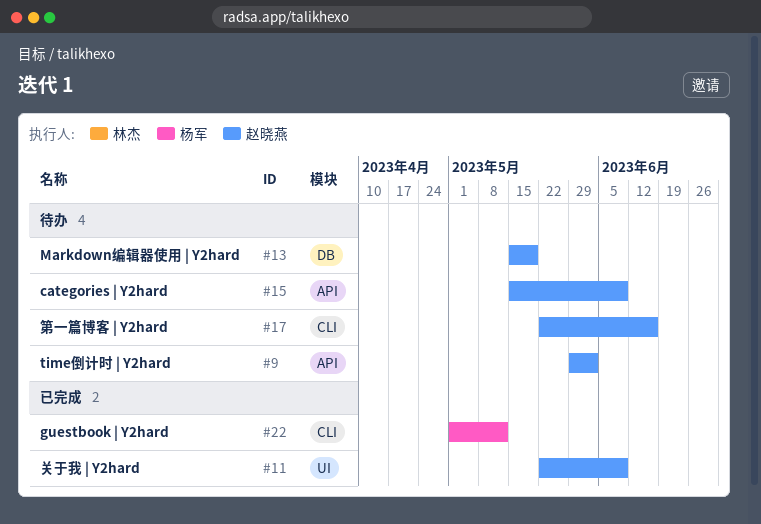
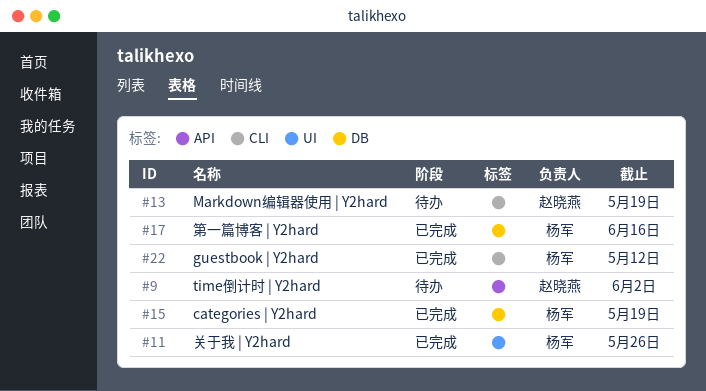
#11, owner: 赵晓燕 -> 杨军
#11, due: Jun 9 -> May 26
#13, label: DB -> CLI
#15, status: 待办 -> 已完成
#15, owner: 赵晓燕 -> 杨军
#15, label: API -> DB
#15, due: Jun 9 -> May 19
#17, status: 待办 -> 已完成
#17, owner: 赵晓燕 -> 杨军
#17, label: CLI -> DB

